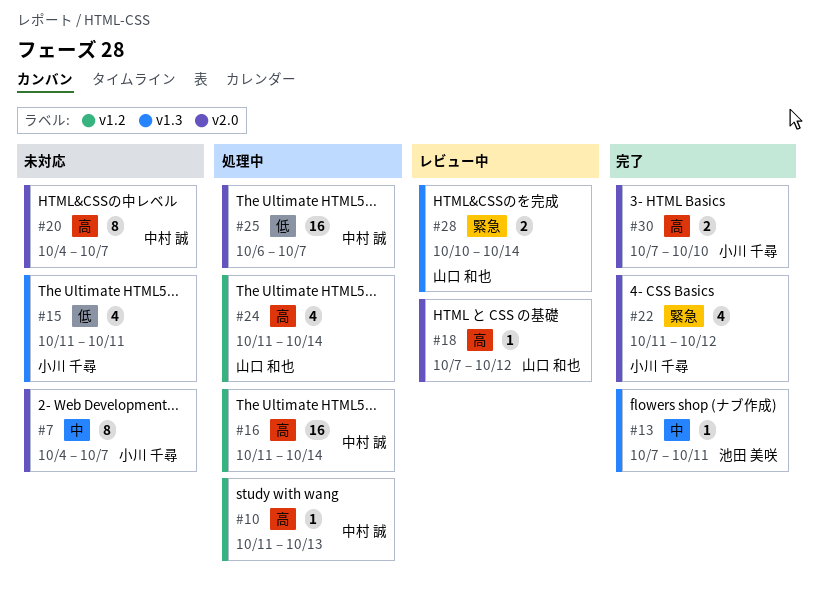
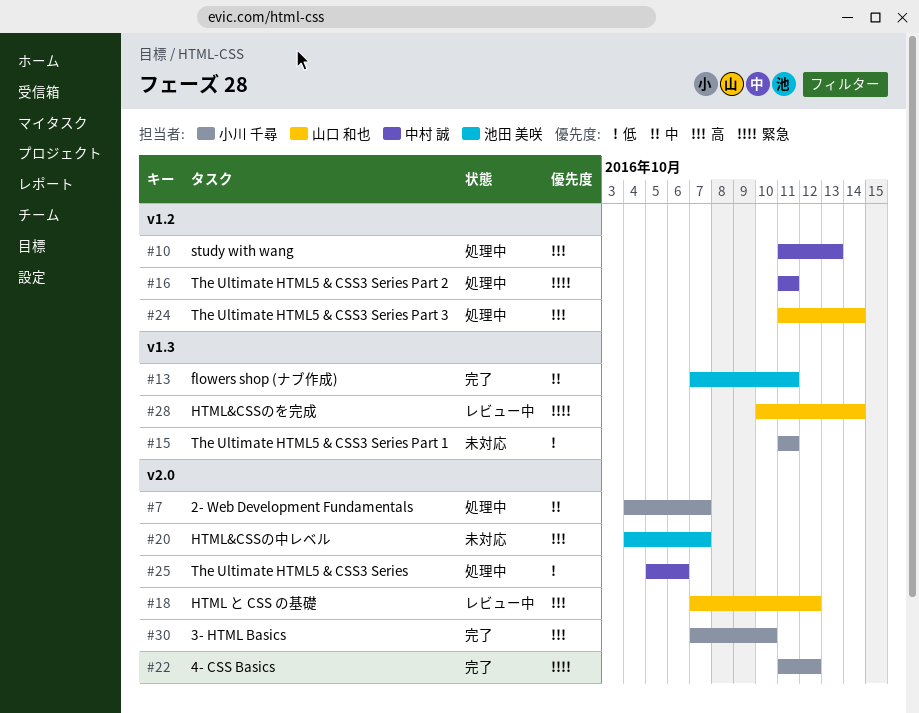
#7, status: 未対応 -> 処理中
#16, priority: 高 -> 緊急
#16, due: Oct 14 -> Oct 11
#20, owner: 中村 誠 -> 池田 美咲
#25, start: Oct 6 -> Oct 5
#25, due: Oct 7 -> Oct 6

